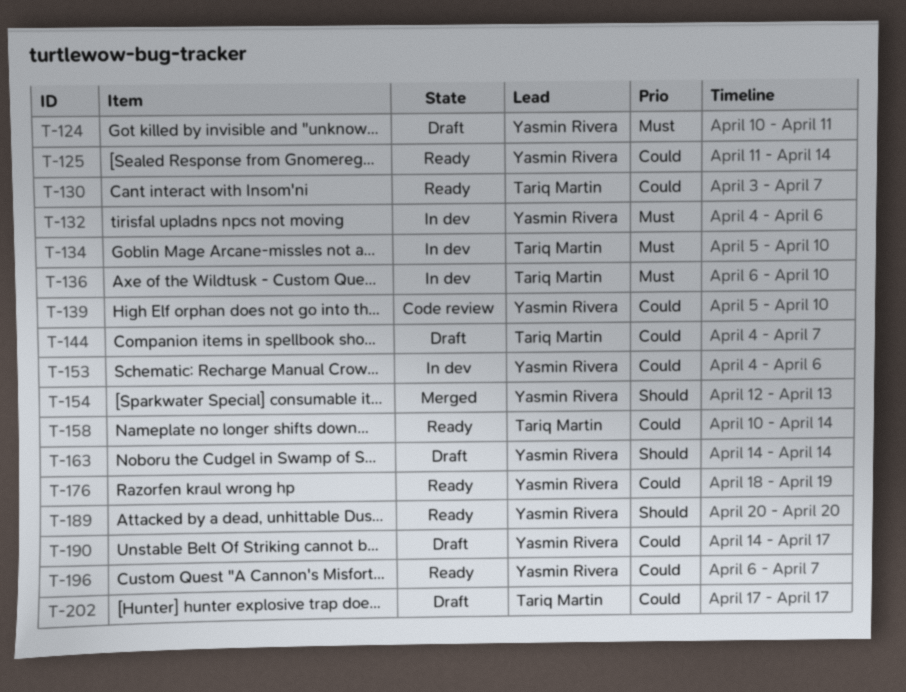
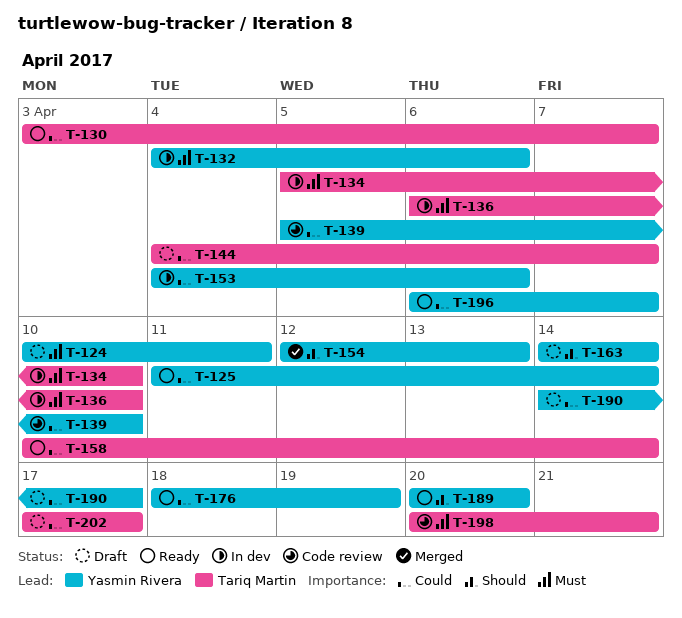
T-198: none -> present

